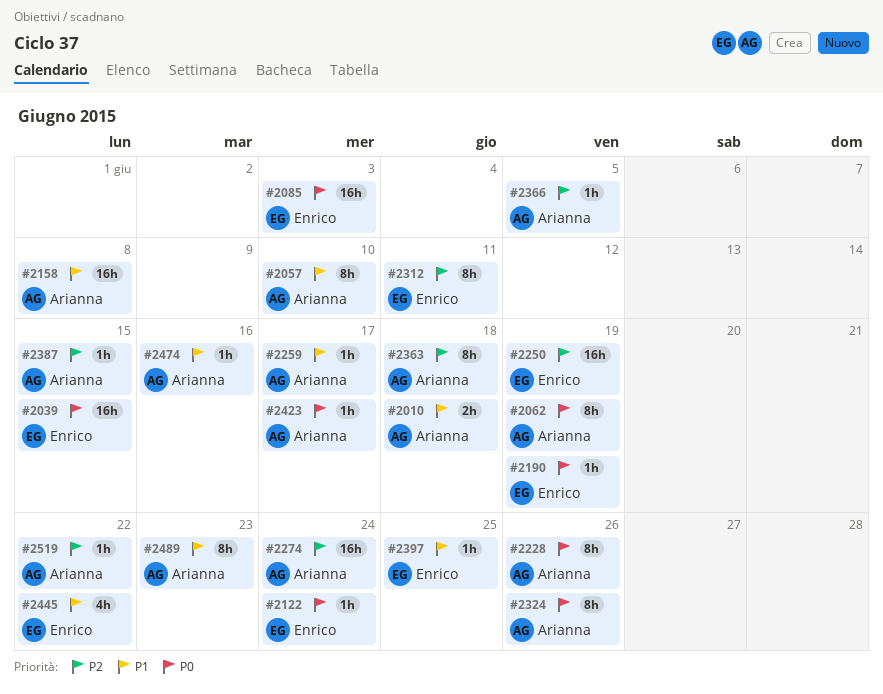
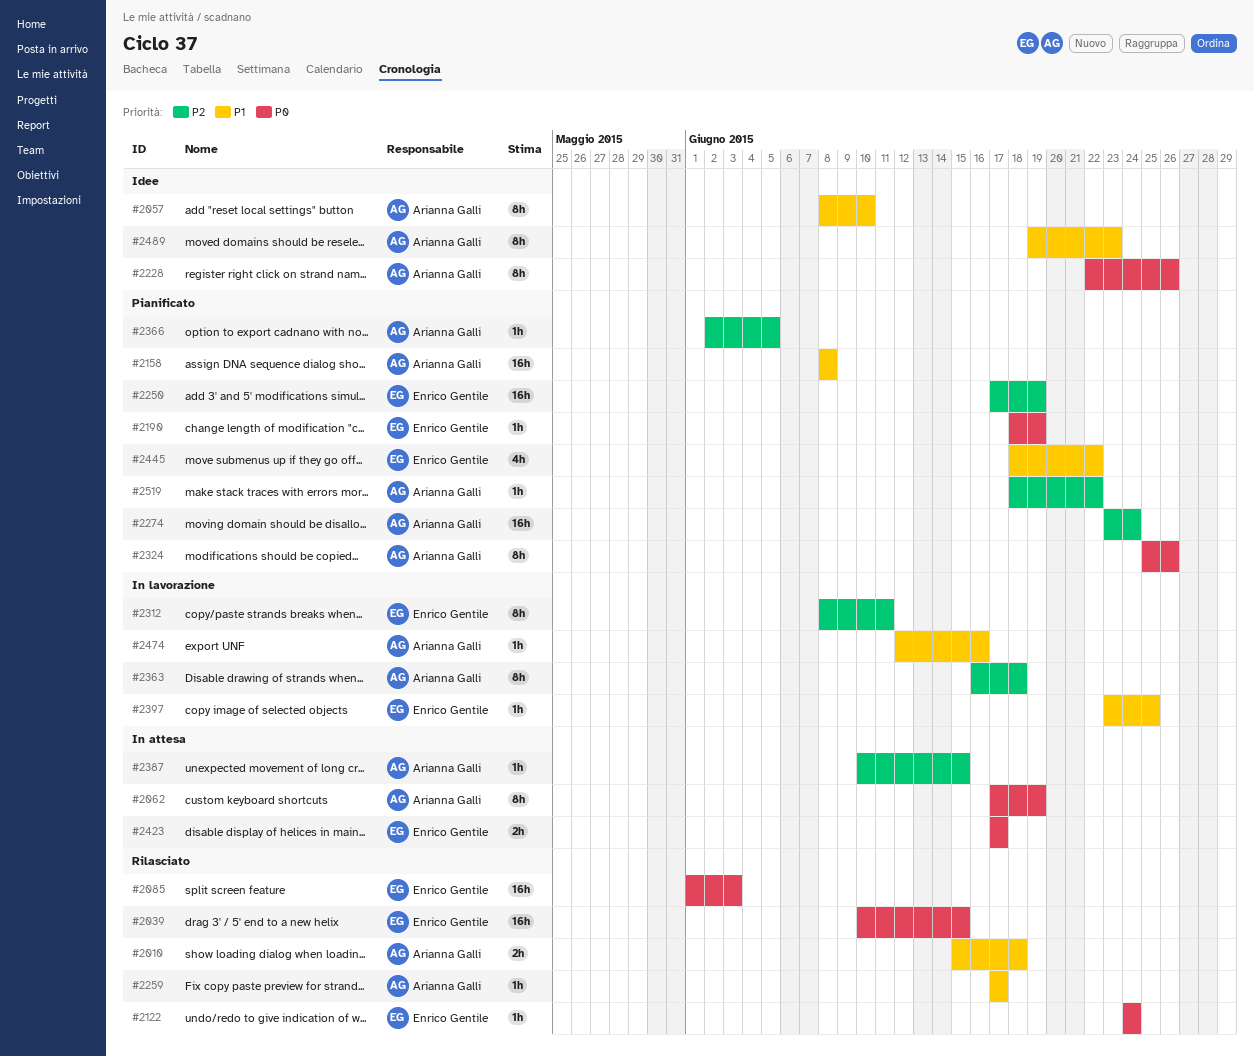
#2423, owner: Arianna Galli -> Enrico Gentile
#2423, estimate: 1h -> 2h

